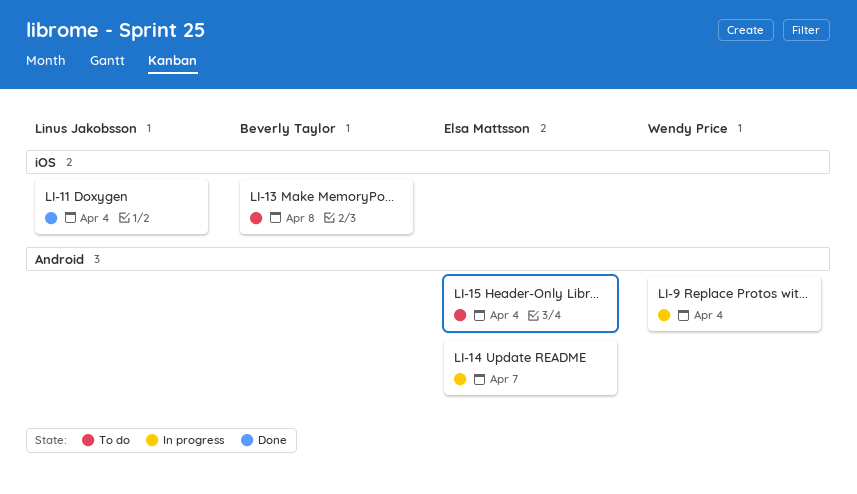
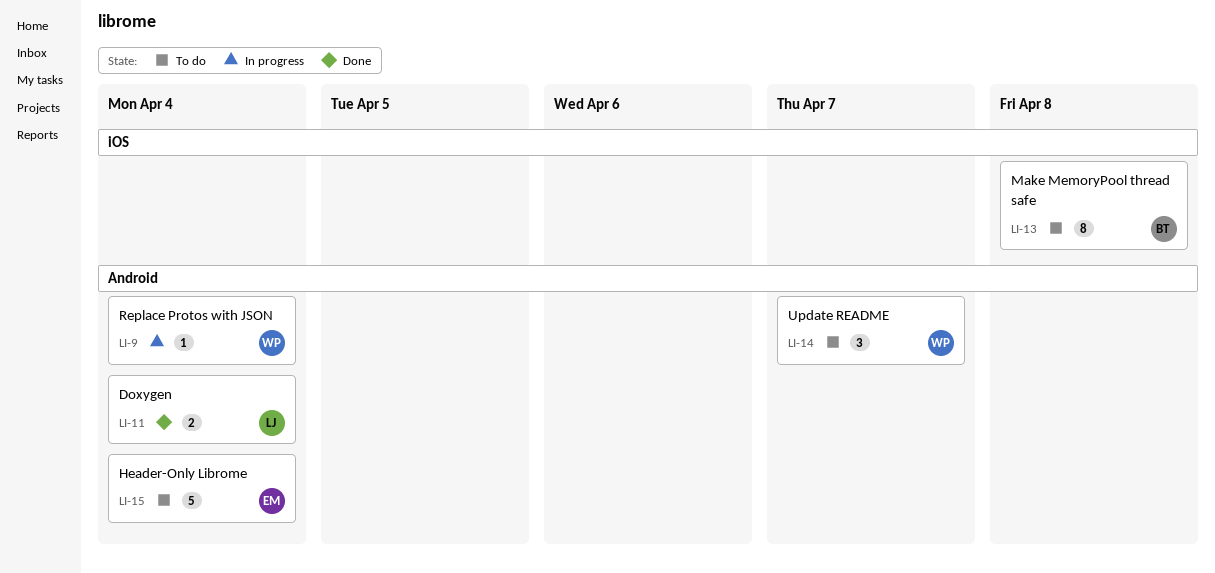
LI-11, label: iOS -> Android
LI-14, status: In progress -> To do
LI-14, owner: Elsa Mattsson -> Wendy Price

